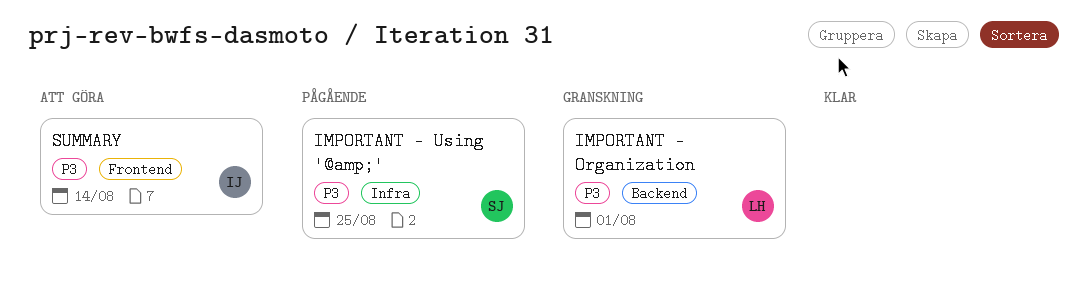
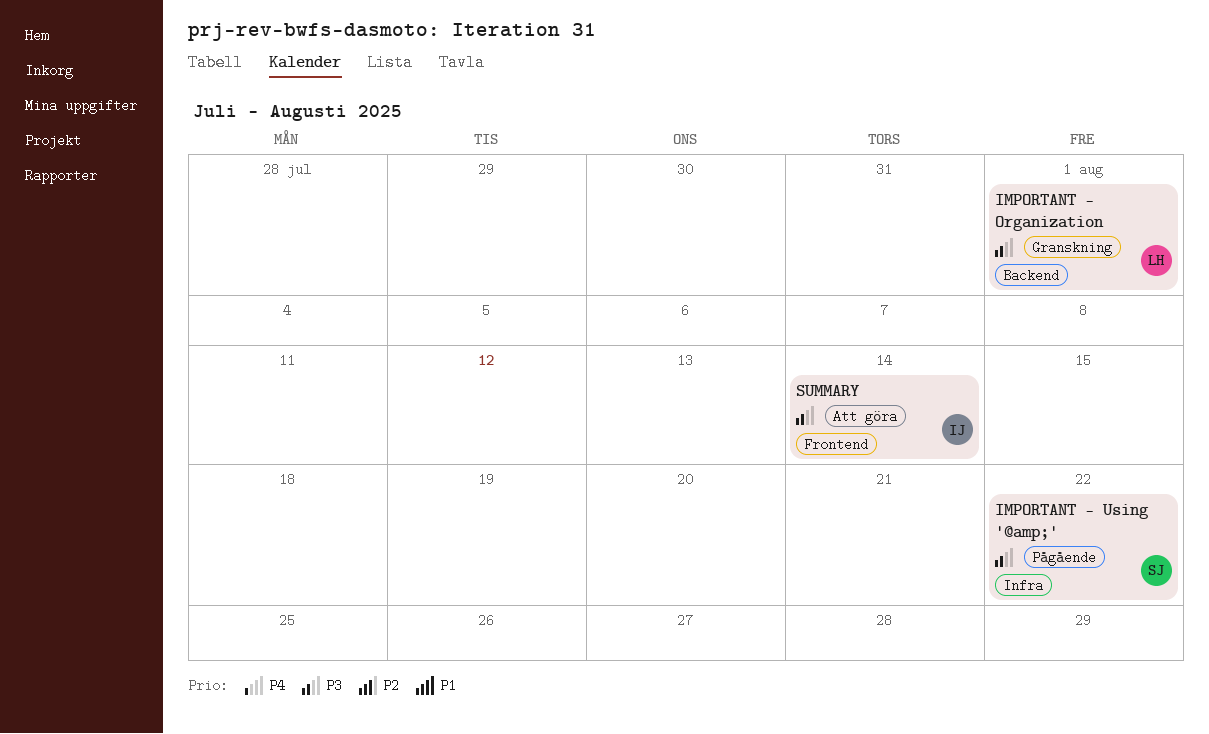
IMPORTANT - Using '@amp;', due: Aug 25 -> Aug 22

